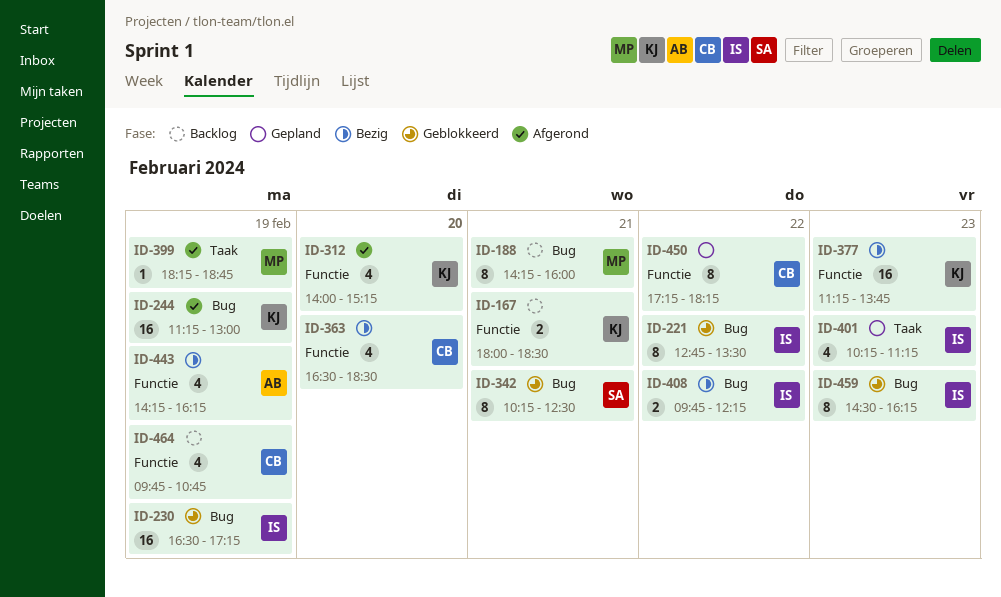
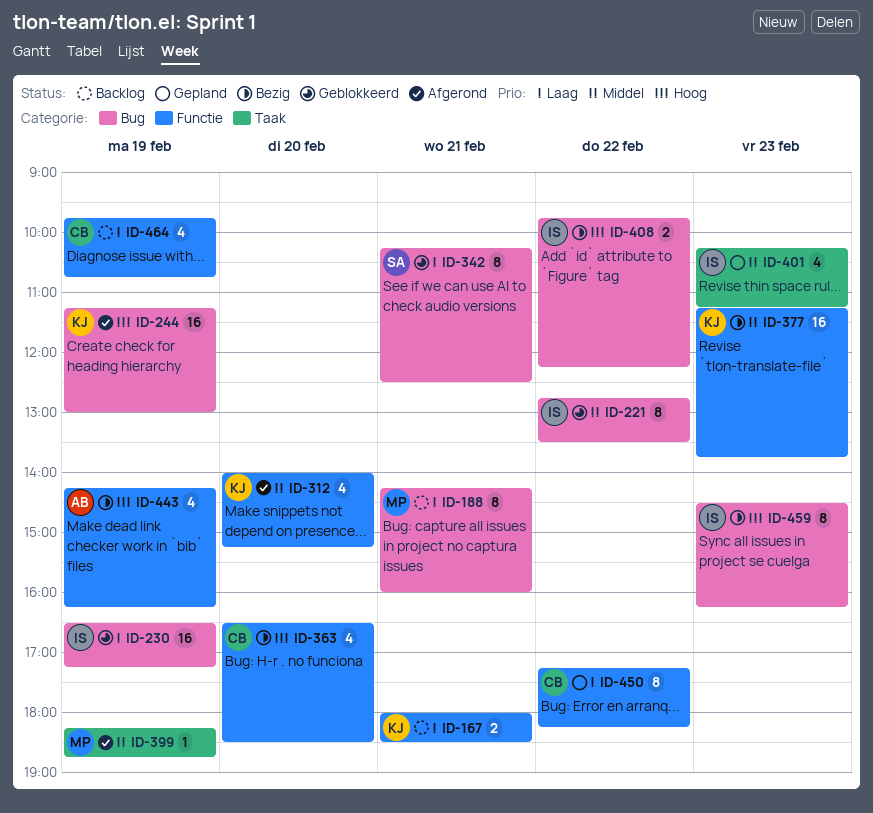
ID-459, status: Geblokkeerd -> Bezig

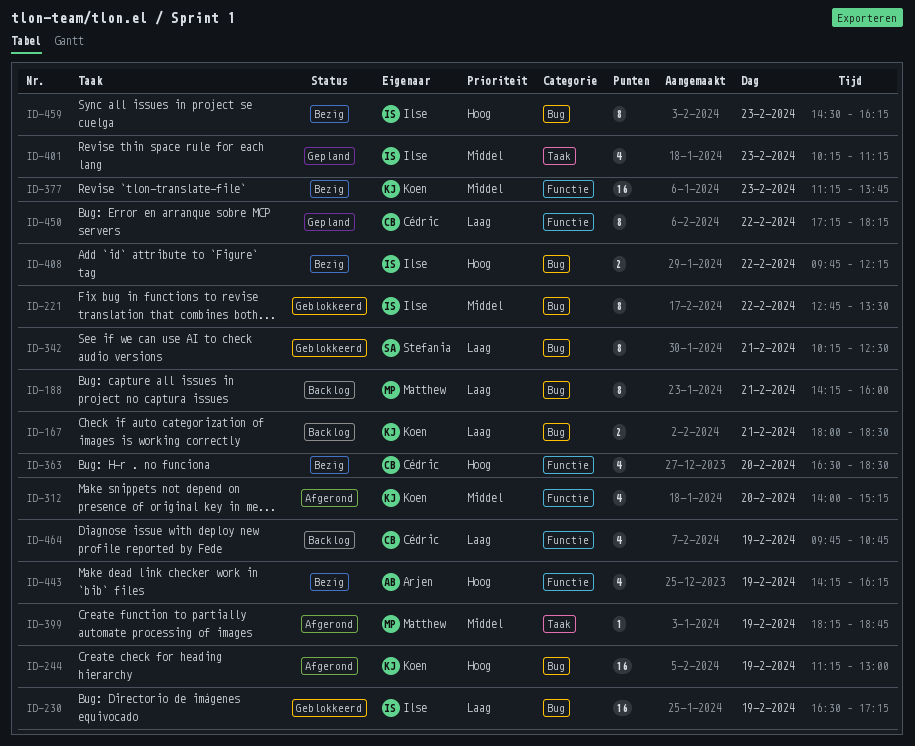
ID-167, label: Functie -> Bug

